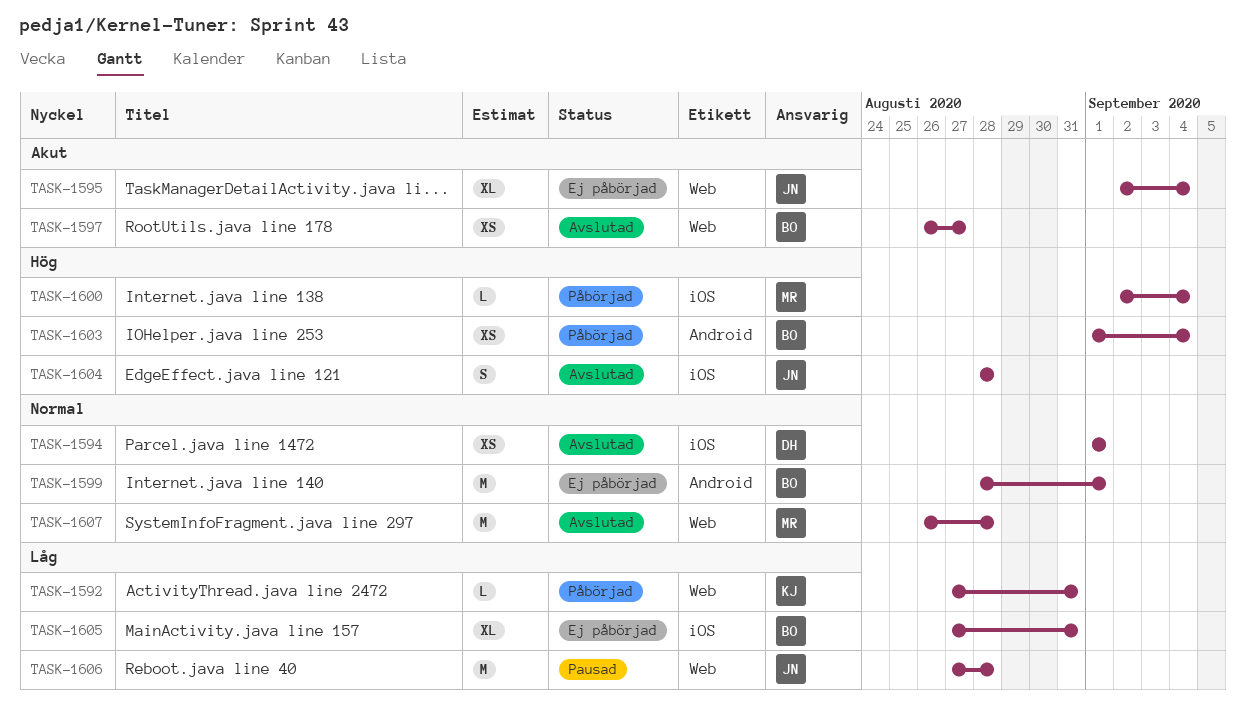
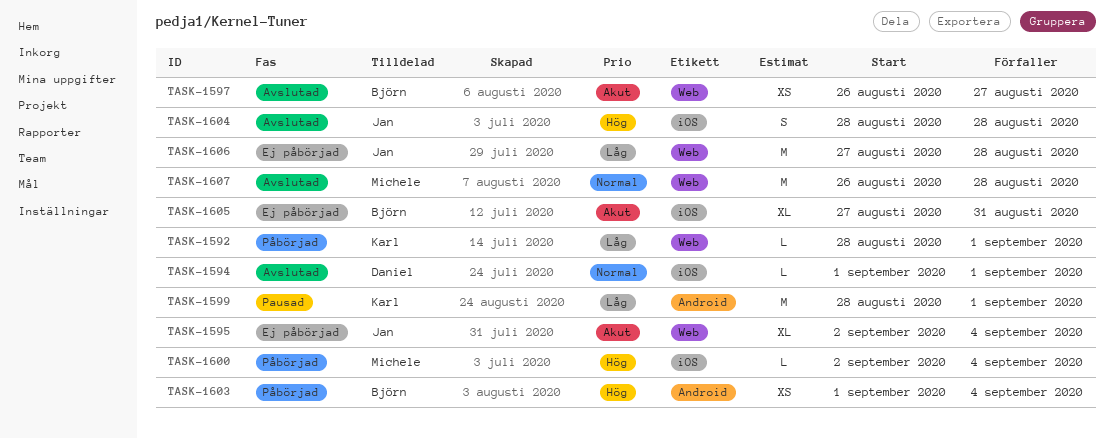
TASK-1592, start: Aug 27 -> Aug 28
TASK-1592, due: Aug 31 -> Sep 1
TASK-1594, estimate: XS -> L
TASK-1599, status: Ej påbörjad -> Pausad
TASK-1599, owner: Björn -> Karl
TASK-1599, priority: Normal -> Låg
TASK-1605, priority: Låg -> Akut
TASK-1606, status: Pausad -> Ej påbörjad

